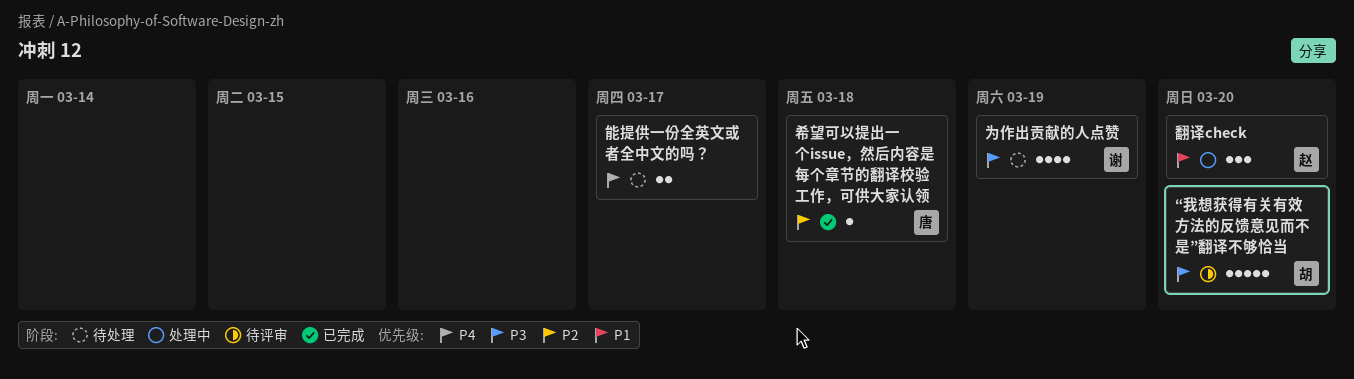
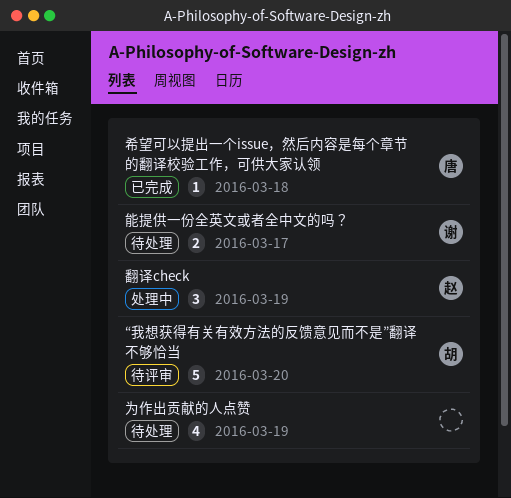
为作出贡献的人点赞, owner: 谢 -> none
翻译check, due: Mar 20 -> Mar 19
能提供一份全英文或者全中文的吗？, owner: none -> 谢

